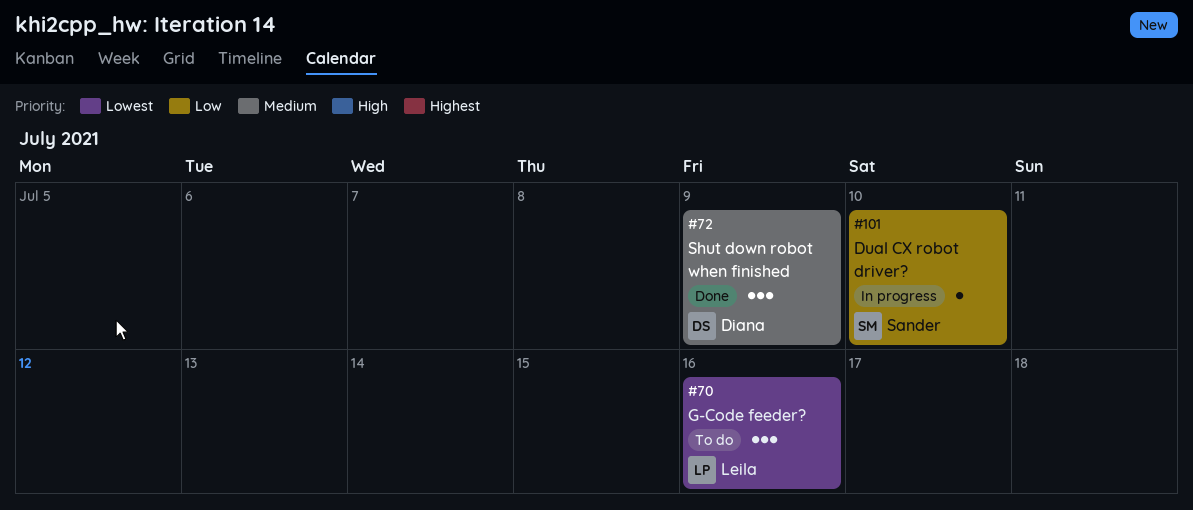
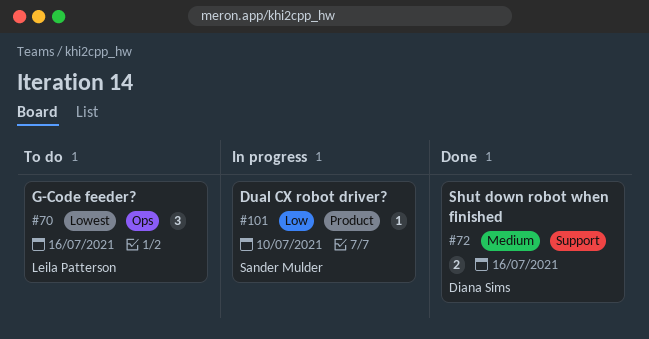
#72, estimate: 3 -> 2
#72, due: Jul 9 -> Jul 16

